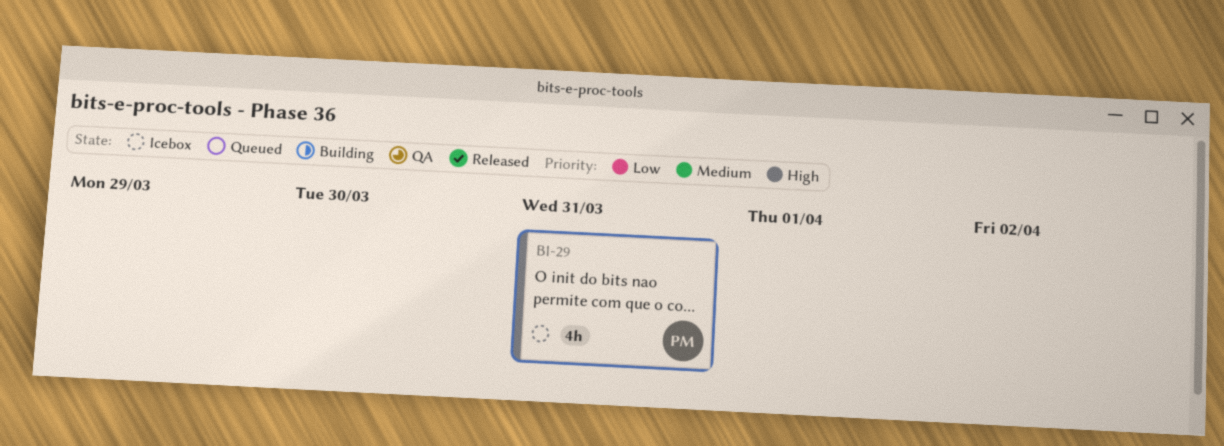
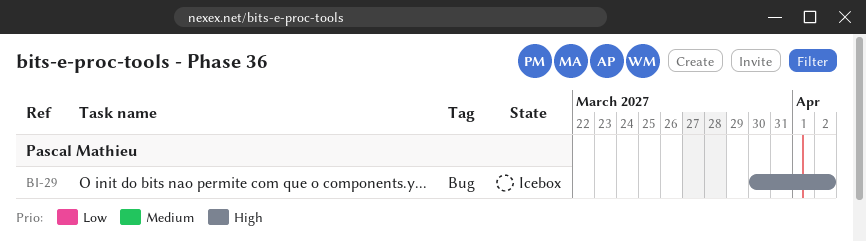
BI-29, due: Mar 31 -> Apr 2

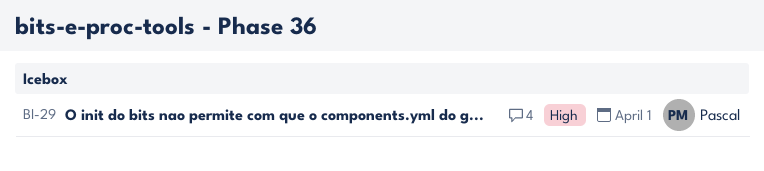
BI-29, due: Apr 2 -> Apr 1

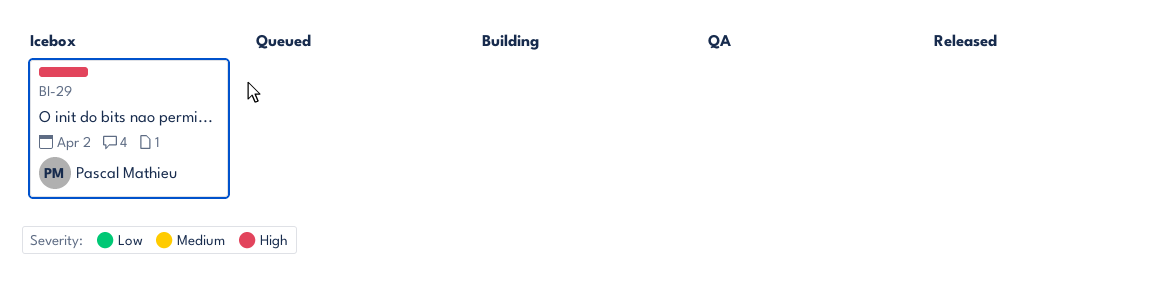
BI-29, due: Apr 1 -> Apr 2

